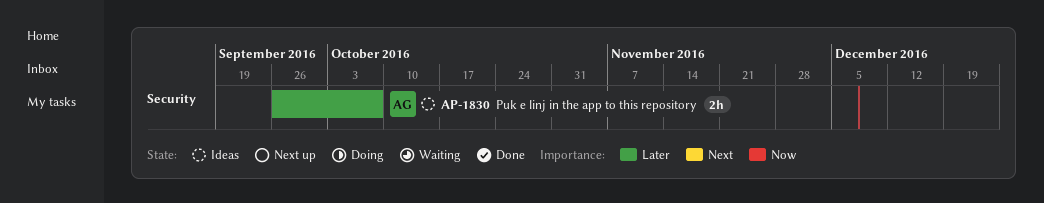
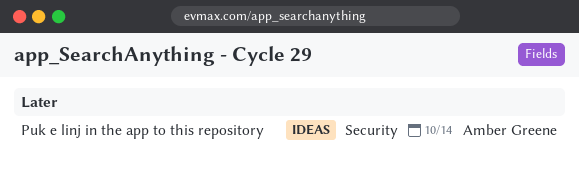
Puk e linj in the app to this repository, due: Oct 7 -> Oct 14

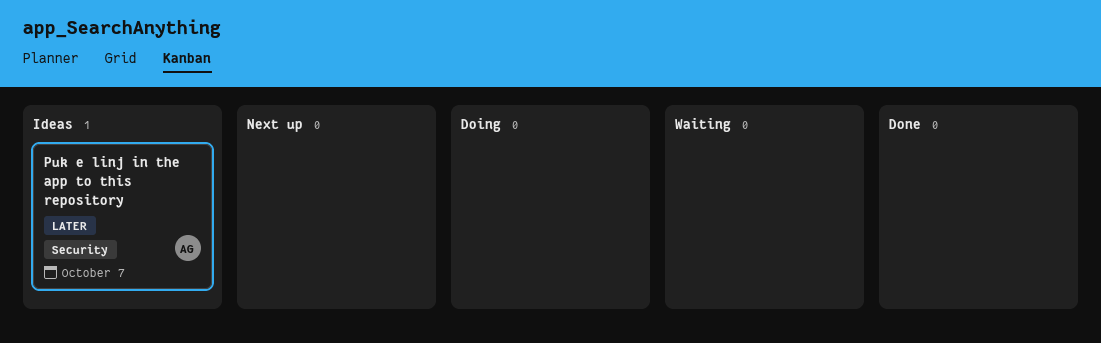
Puk e linj in the app to this repository, due: Oct 14 -> Oct 7

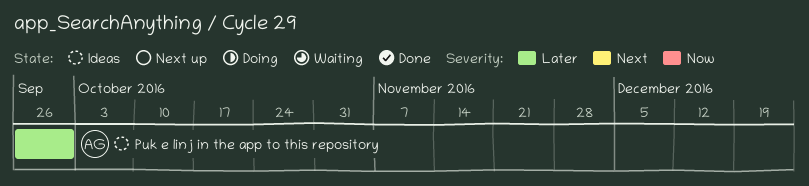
Puk e linj in the app to this repository, due: Oct 7 -> Sep 30

